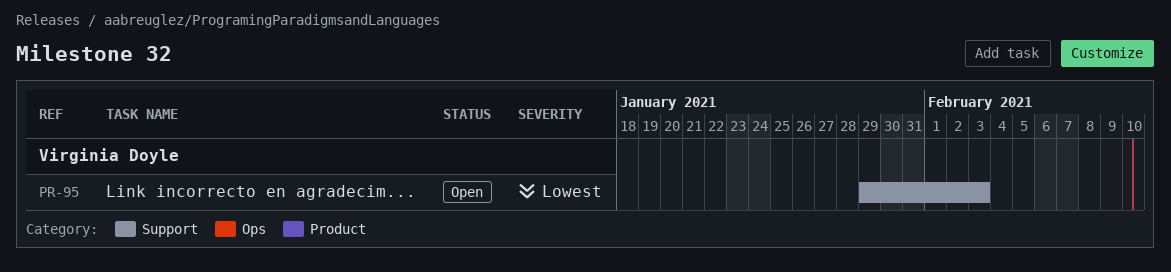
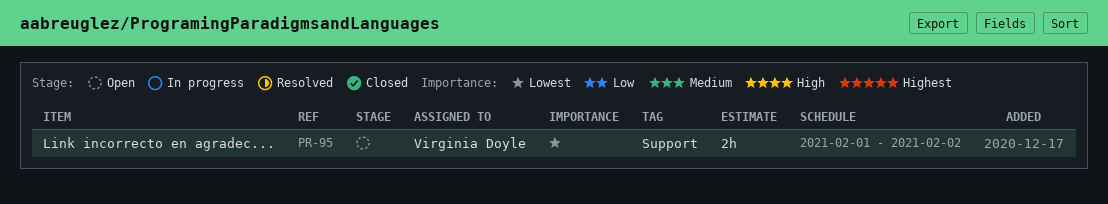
PR-95, start: Jan 29 -> Feb 1
PR-95, due: Feb 3 -> Feb 2

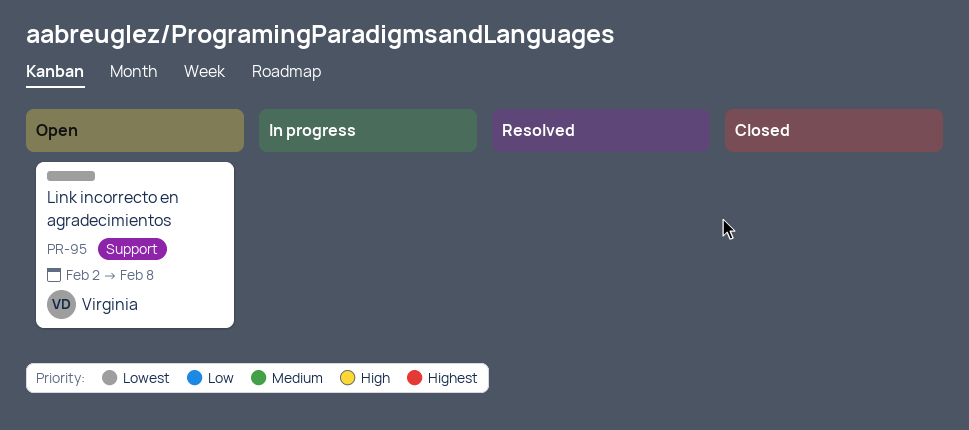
PR-95, start: Feb 1 -> Feb 2
PR-95, due: Feb 2 -> Feb 8

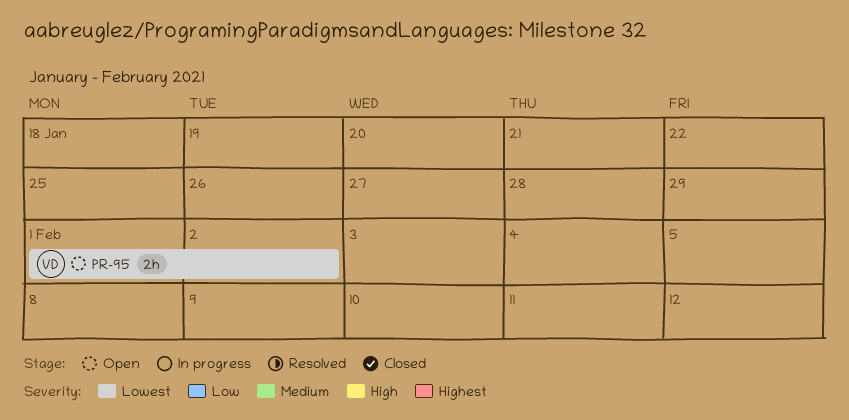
PR-95, start: Feb 2 -> Feb 1
PR-95, due: Feb 8 -> Feb 2

